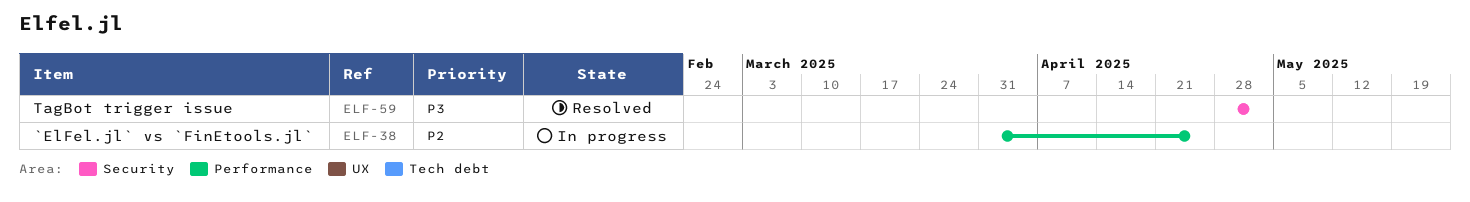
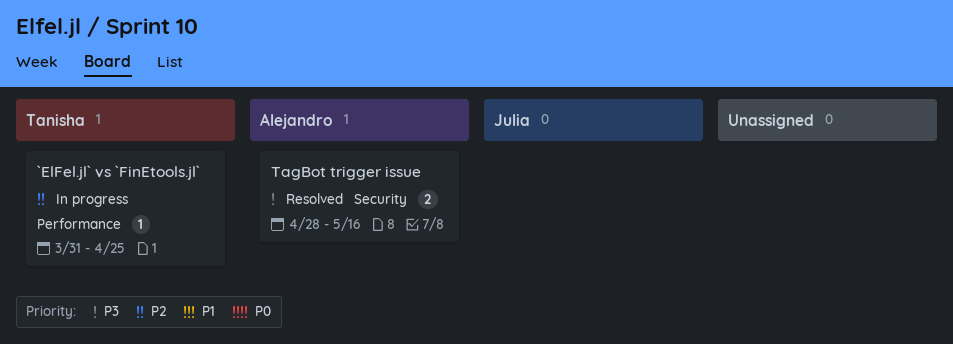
TagBot trigger issue, due: May 2 -> May 16

